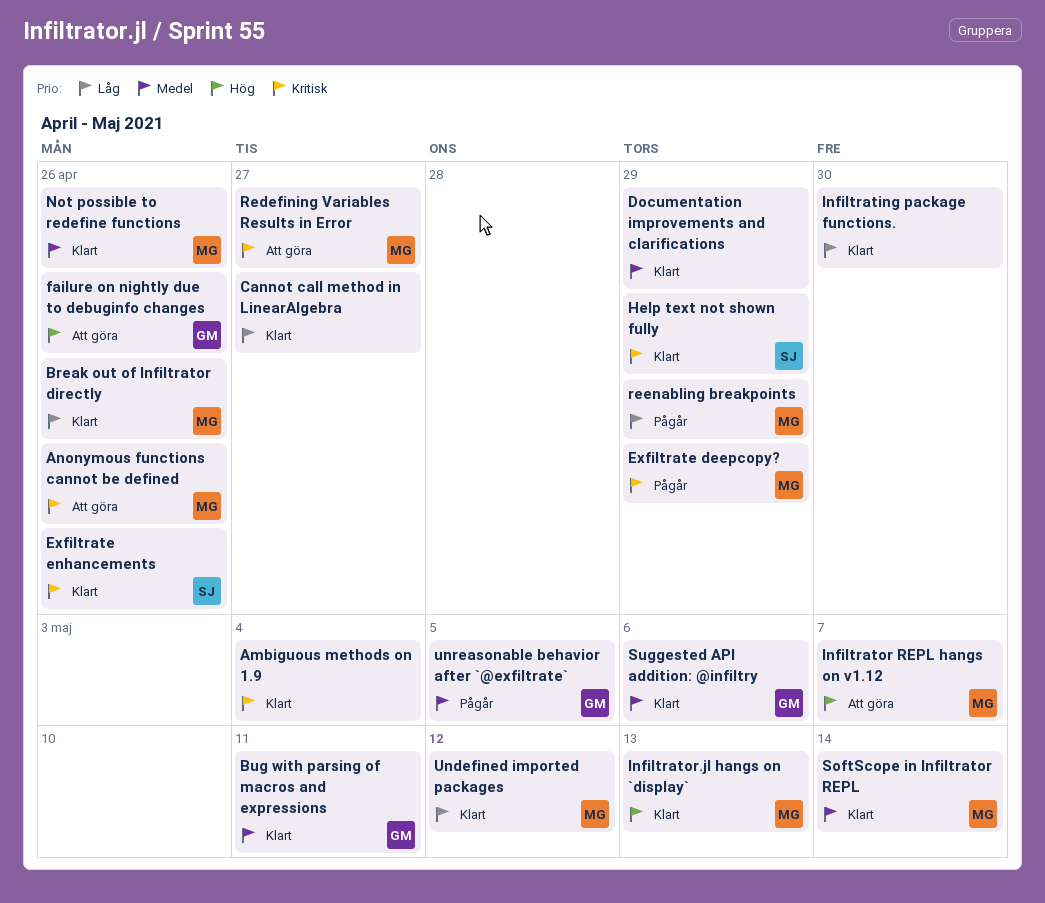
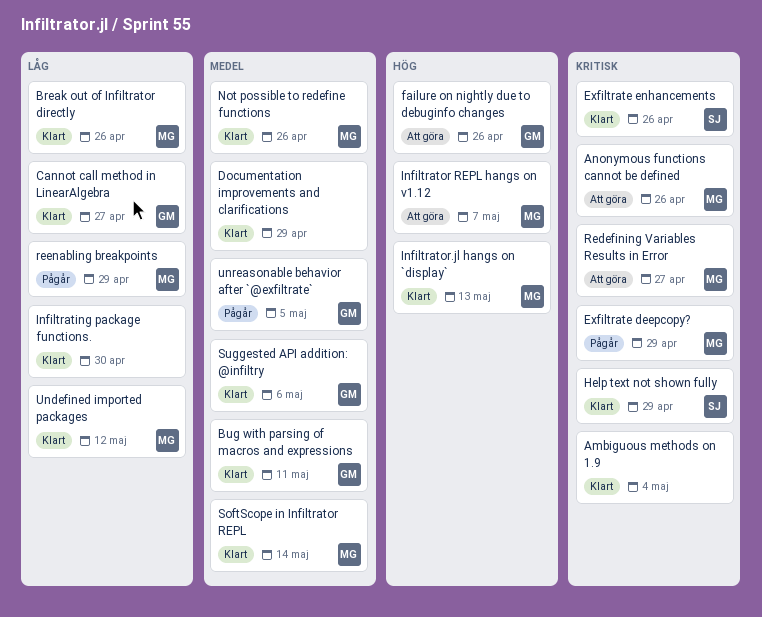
Cannot call method in LinearAlgebra, owner: none -> GM

